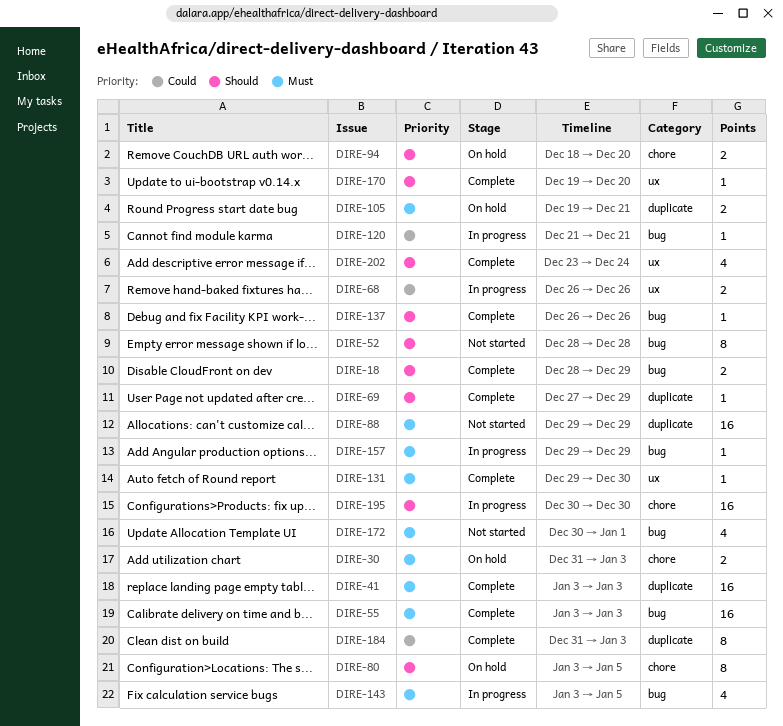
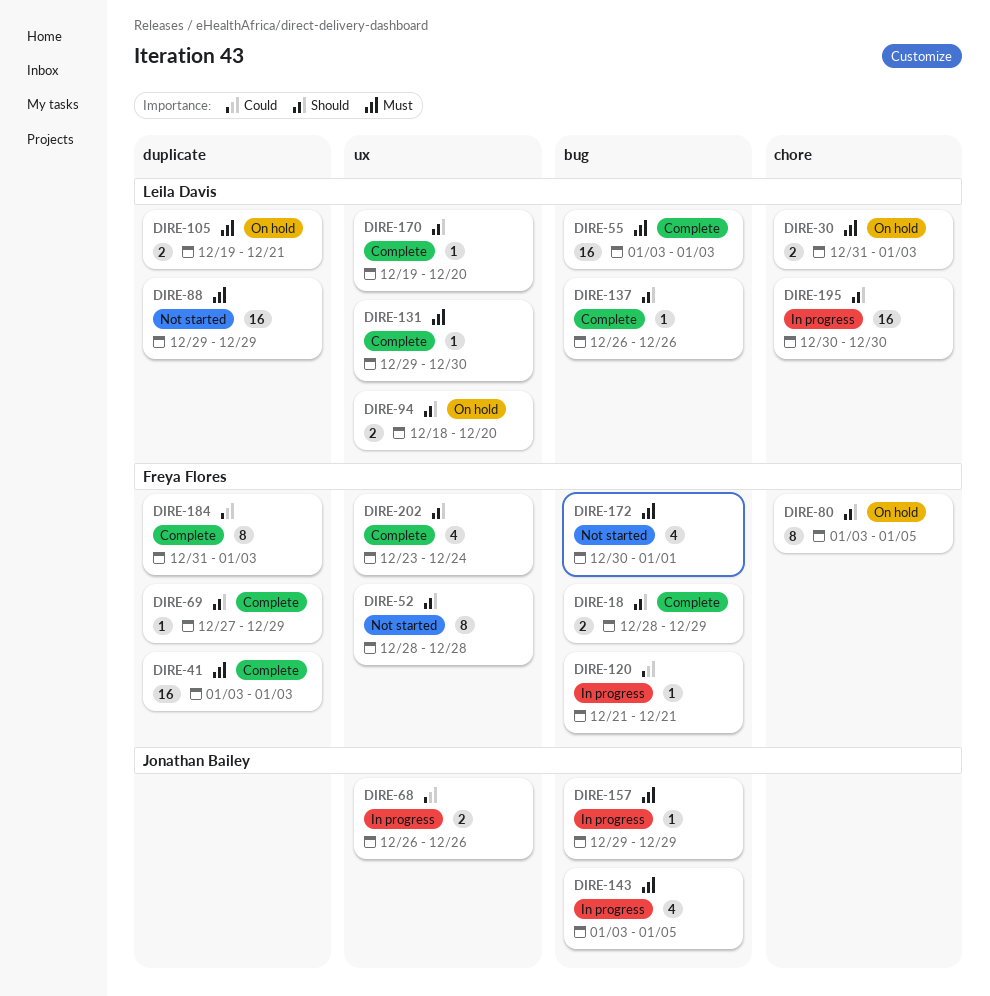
DIRE-52, label: bug -> ux
DIRE-94, label: chore -> ux

